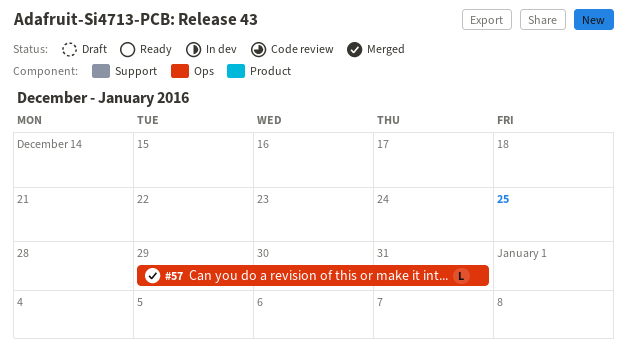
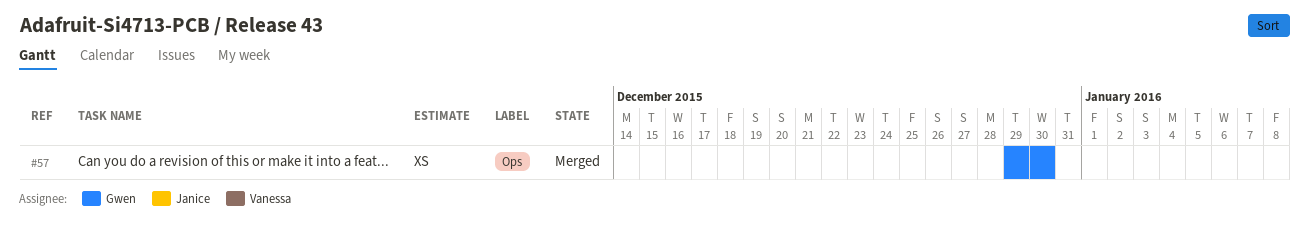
#57, estimate: L -> XS
#57, due: Dec 31 -> Dec 30

